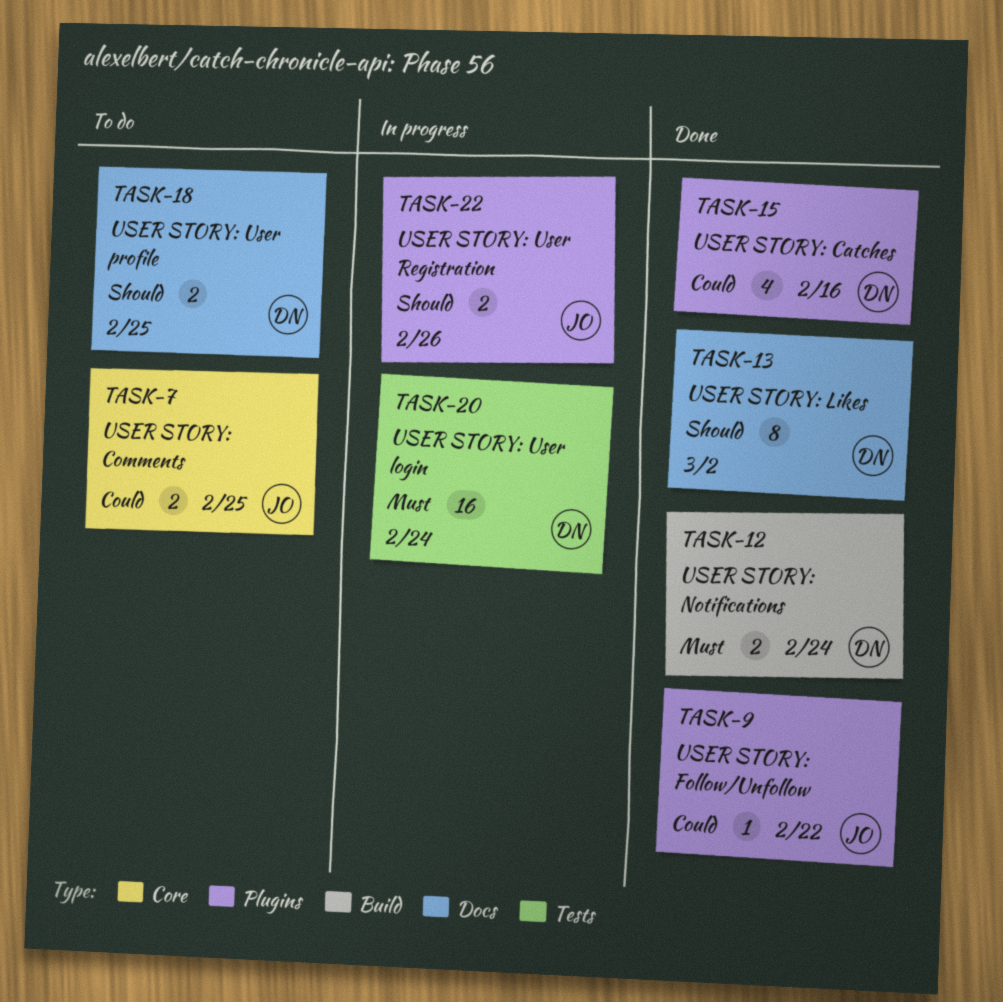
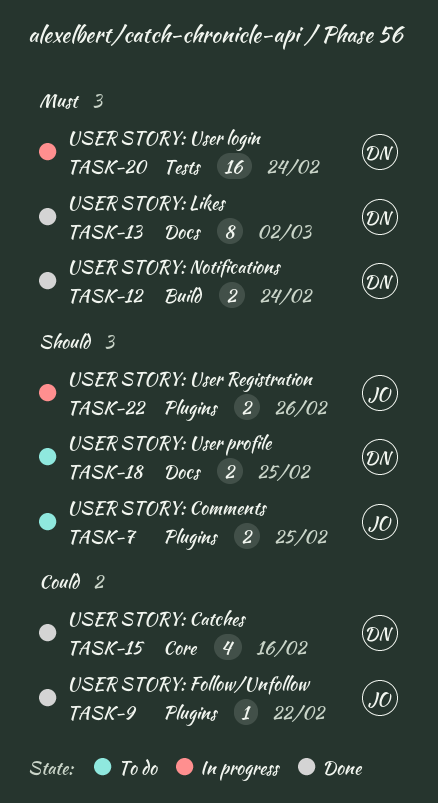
TASK-7, priority: Could -> Should
TASK-7, label: Core -> Plugins
TASK-13, priority: Should -> Must
TASK-15, label: Plugins -> Core

